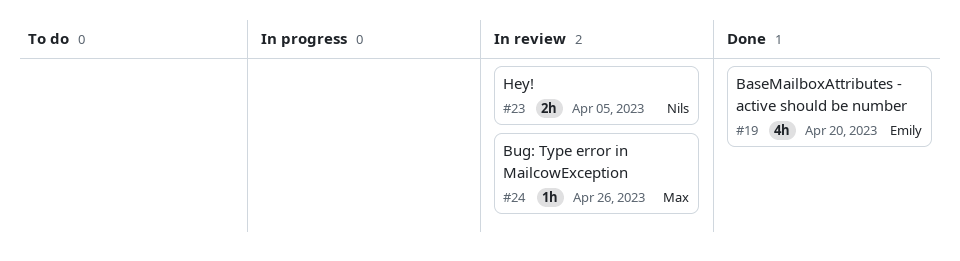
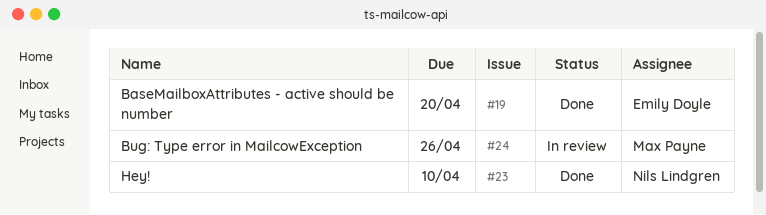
#23, status: In review -> Done
#23, due: Apr 5 -> Apr 10

